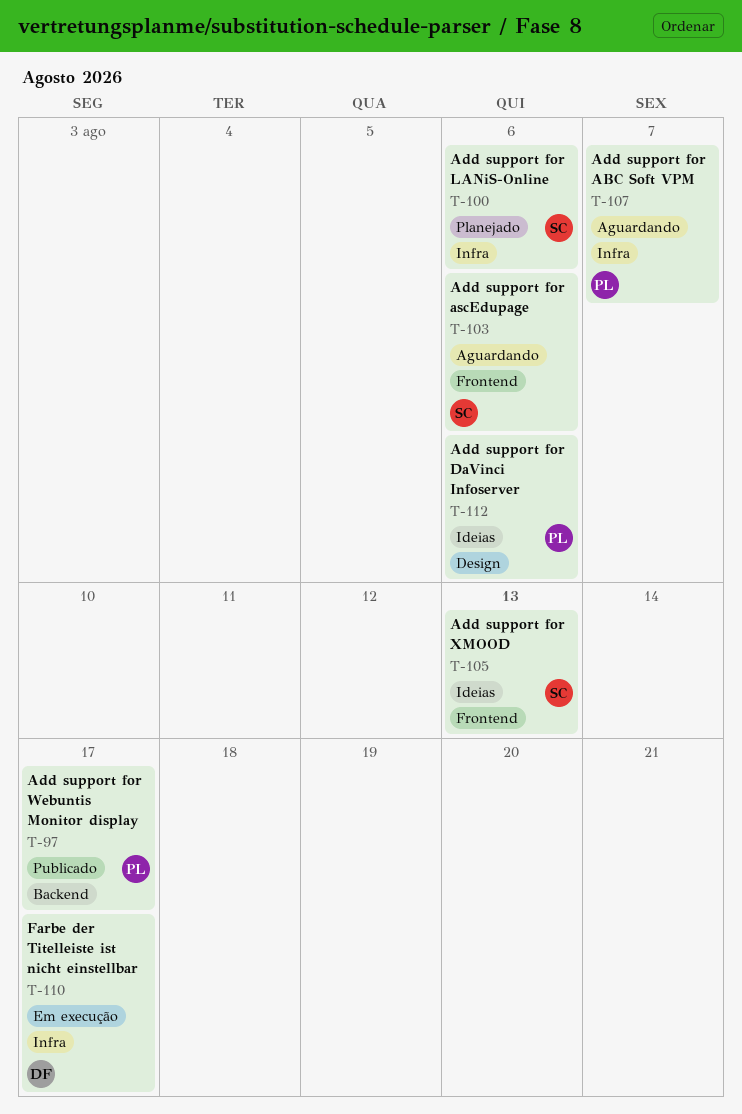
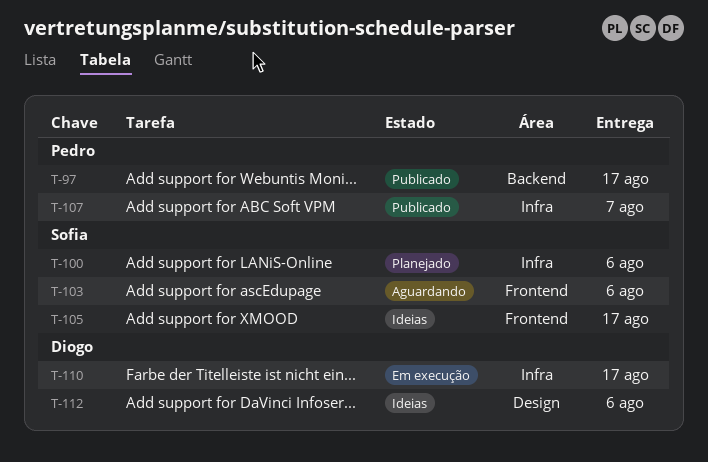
T-105, due: Aug 13 -> Aug 17
T-107, status: Aguardando -> Publicado
T-112, owner: Pedro -> Diogo

